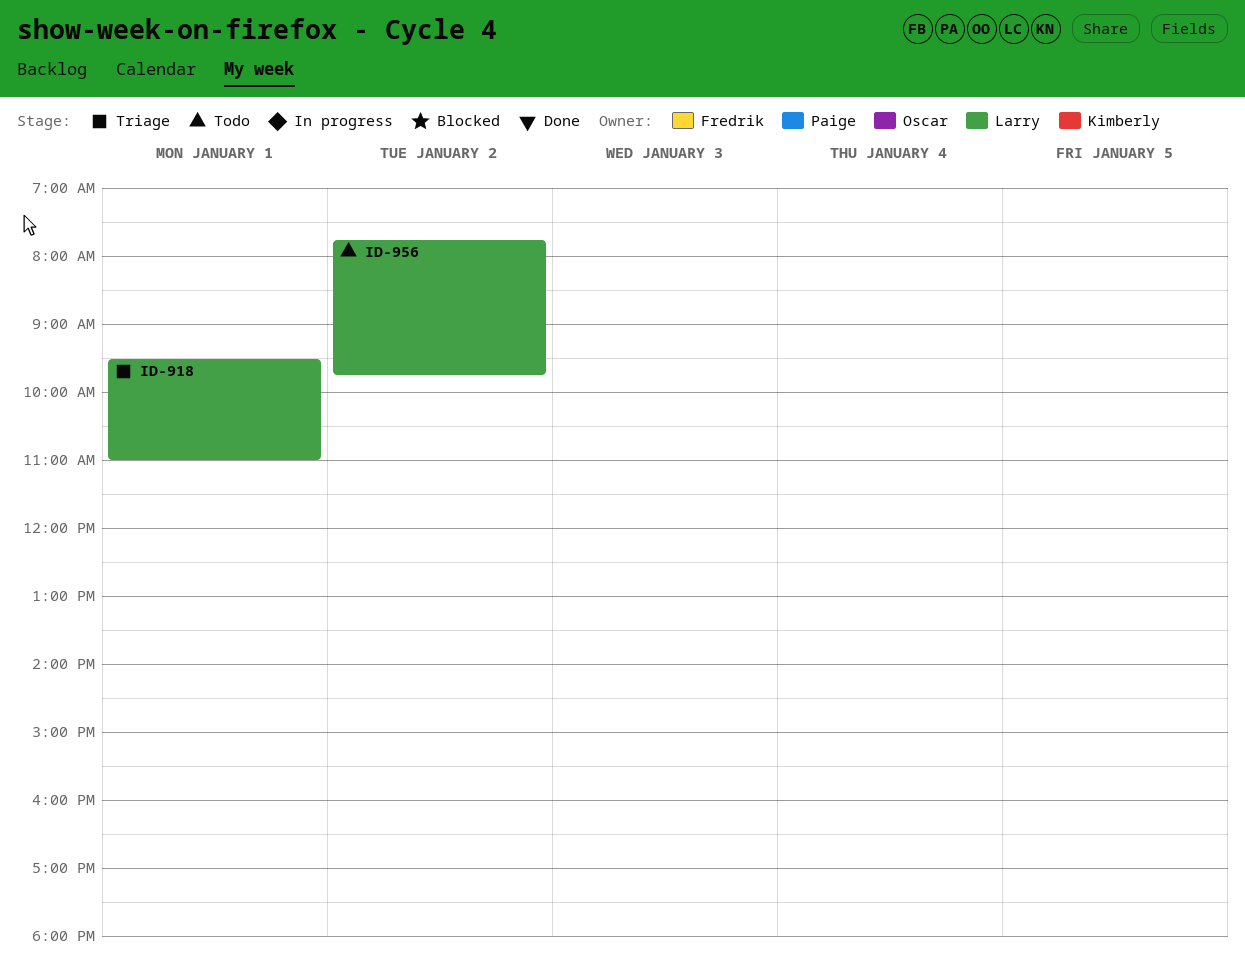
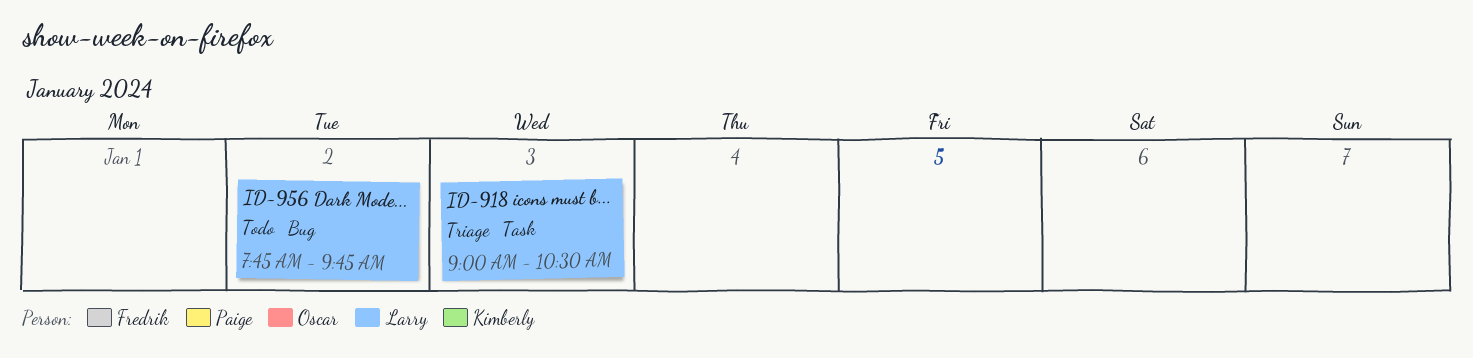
ID-918, day: Jan 1 -> Jan 3
ID-918, begins: 09:30 -> 09:00
ID-918, ends: 11:00 -> 10:30

